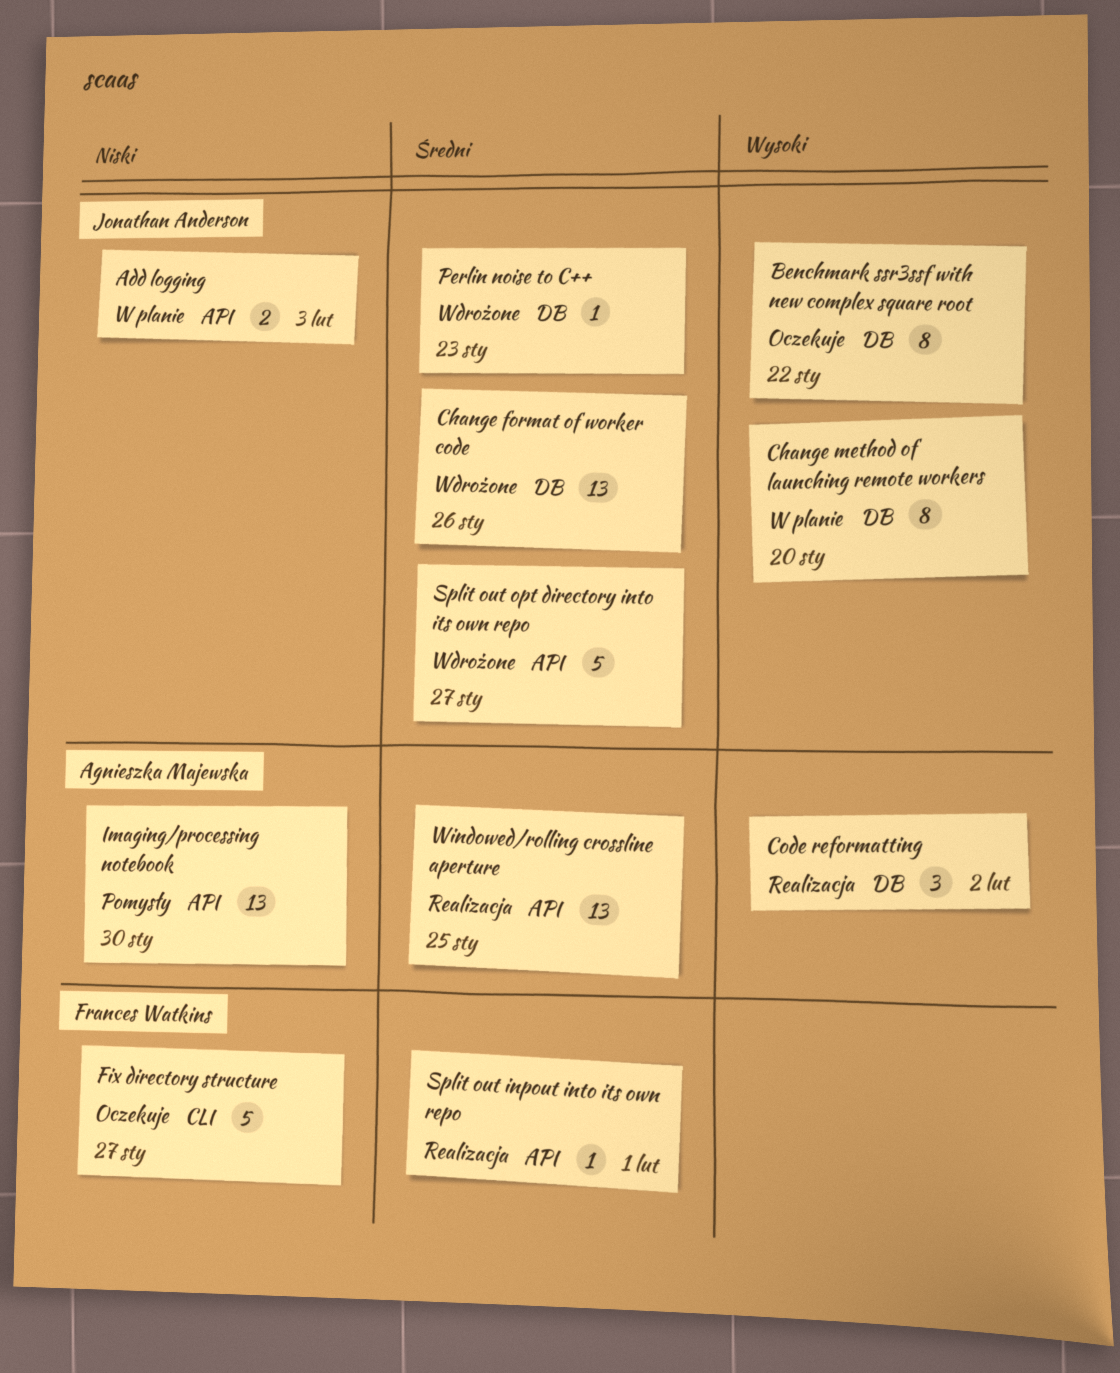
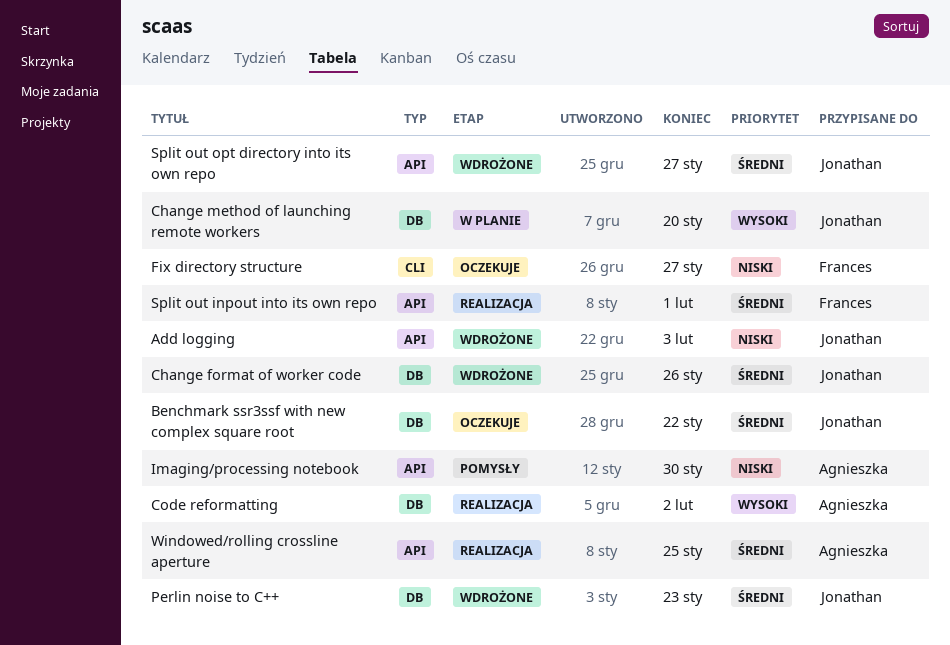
Add logging, status: W planie -> Wdrożone
Benchmark ssr3ssf with new complex square root, priority: Wysoki -> Średni

